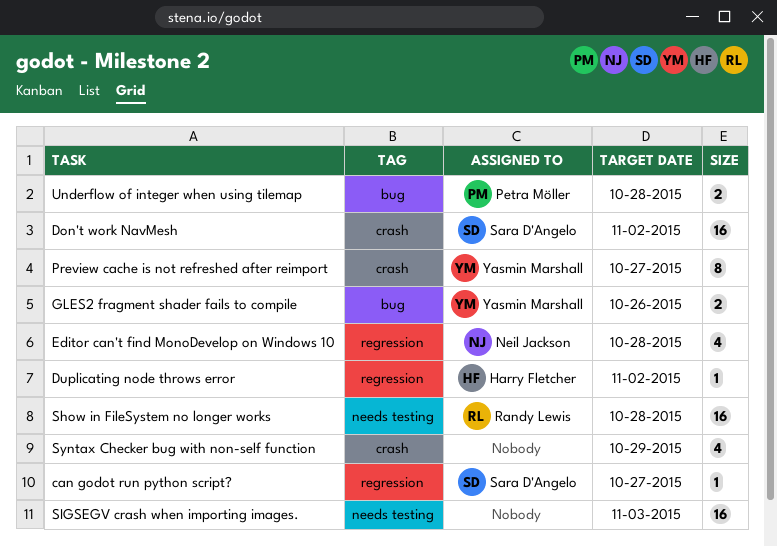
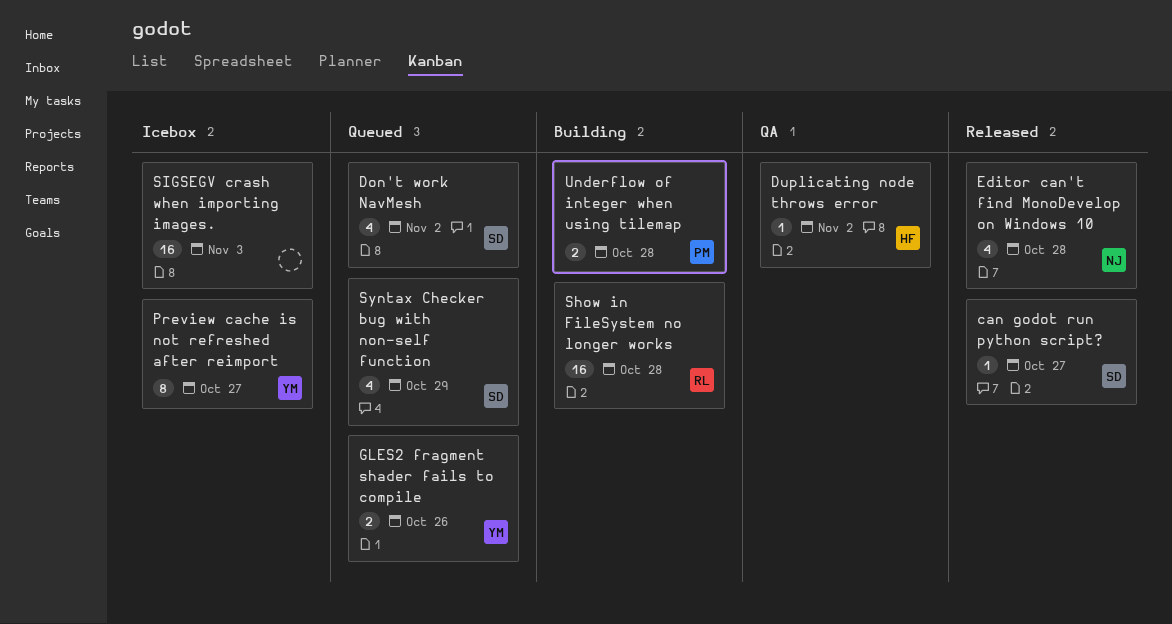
Don't work NavMesh, estimate: 16 -> 4
Syntax Checker bug with non-self function, owner: none -> Sara D'Angelo

